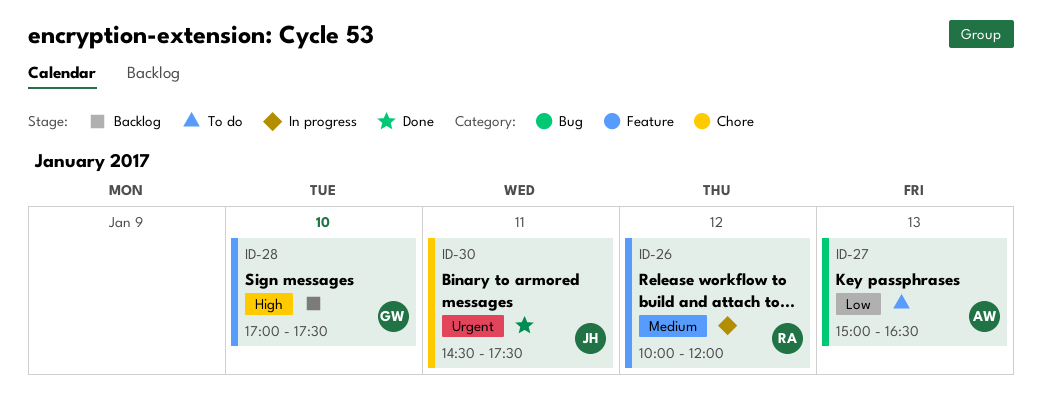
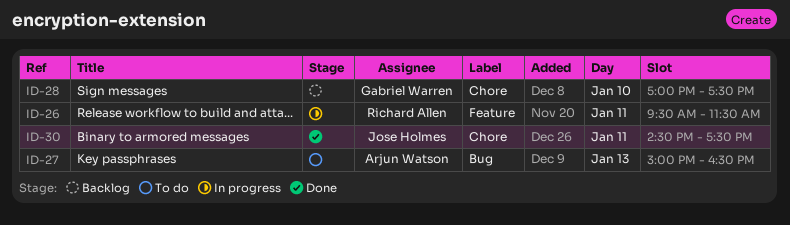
ID-26, day: Jan 12 -> Jan 11
ID-26, begins: 10:00 -> 09:30
ID-26, ends: 12:00 -> 11:30
ID-28, label: Feature -> Chore

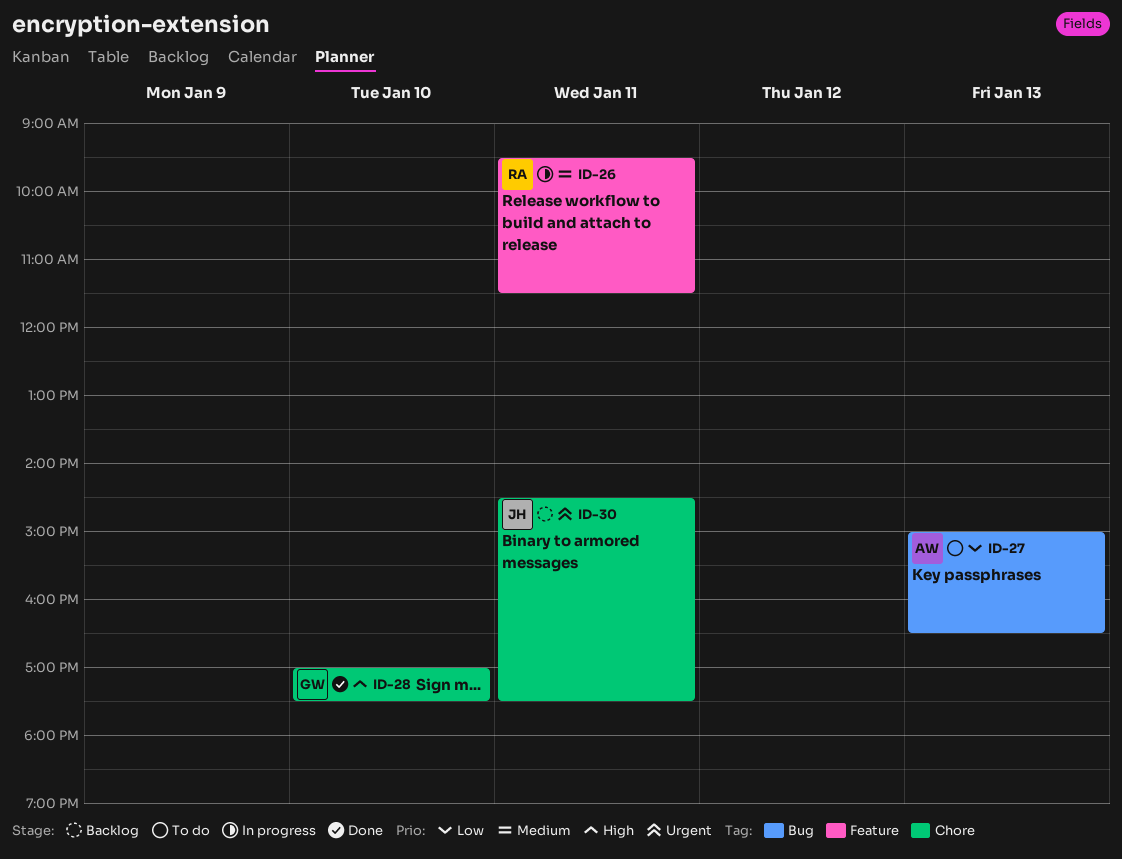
ID-28, status: Backlog -> Done
ID-30, status: Done -> Backlog

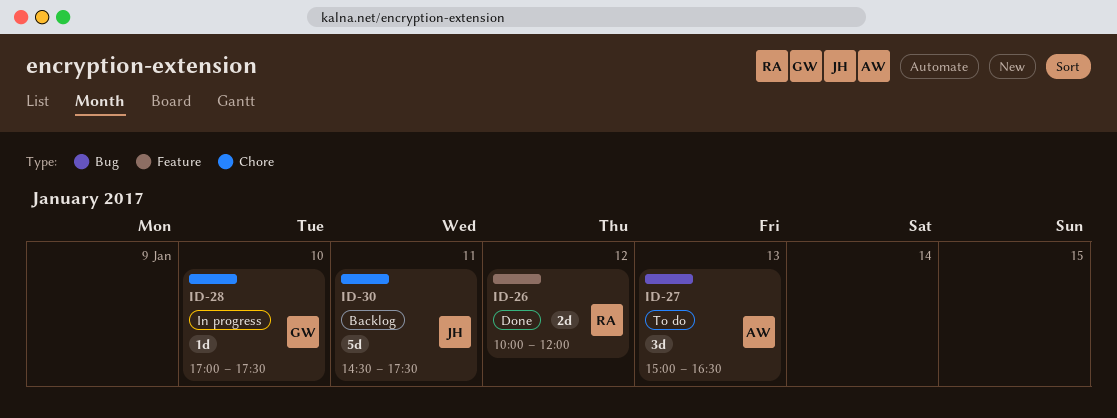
ID-26, status: In progress -> Done
ID-26, day: Jan 11 -> Jan 12
ID-26, begins: 09:30 -> 10:00
ID-26, ends: 11:30 -> 12:00
ID-28, status: Done -> In progress

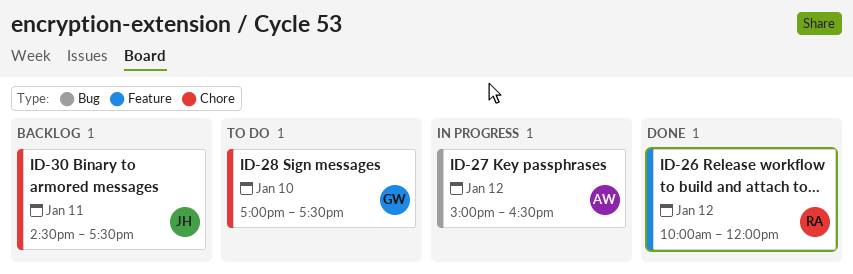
ID-27, status: To do -> In progress
ID-27, day: Jan 13 -> Jan 12
ID-28, status: In progress -> To do

